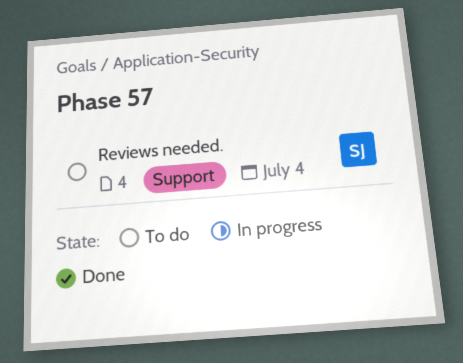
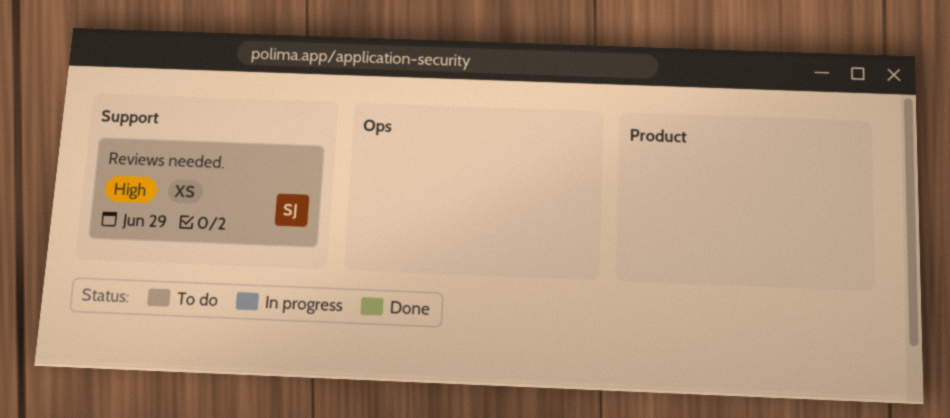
Reviews needed., due: Jul 4 -> Jun 29

